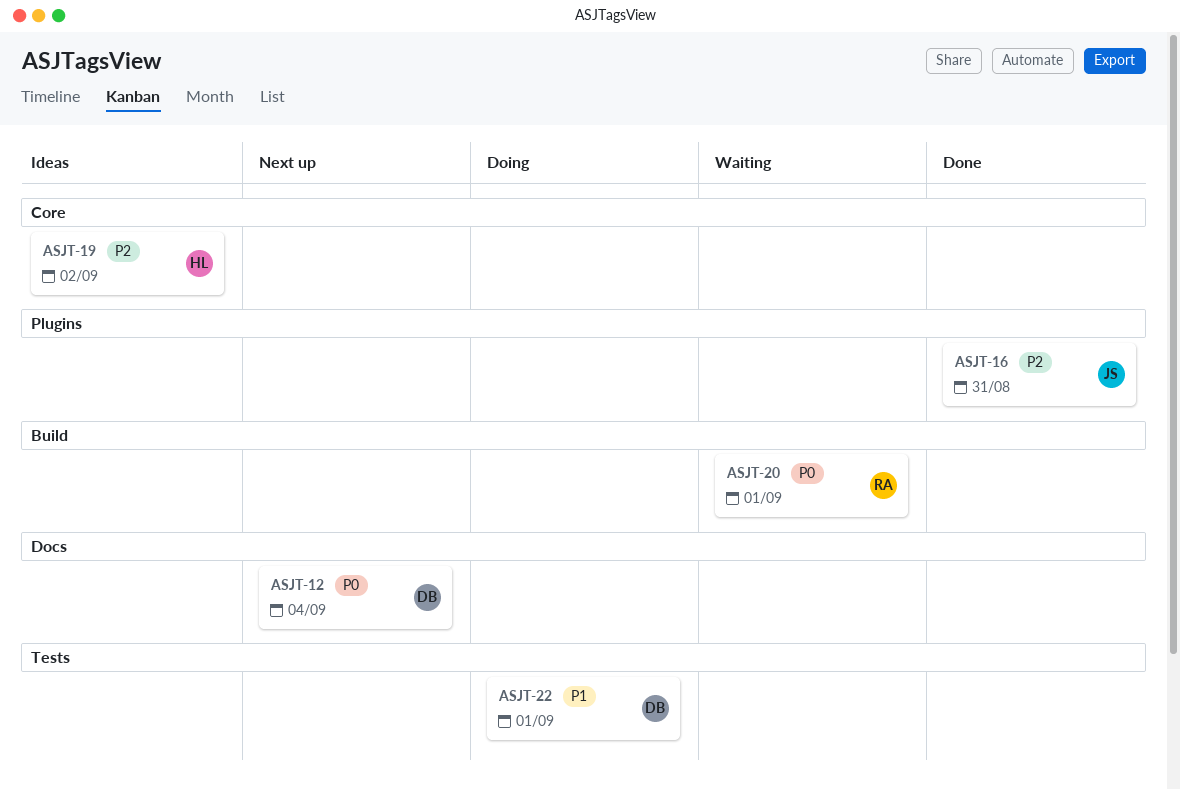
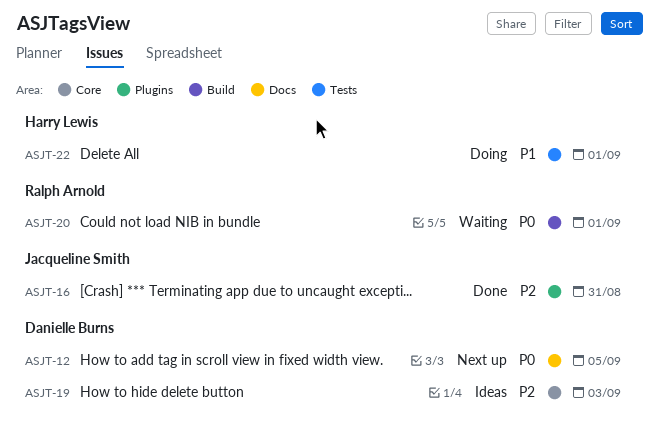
ASJT-12, due: Sep 4 -> Sep 5
ASJT-19, owner: Harry Lewis -> Danielle Burns
ASJT-19, due: Sep 2 -> Sep 3
ASJT-22, owner: Danielle Burns -> Harry Lewis

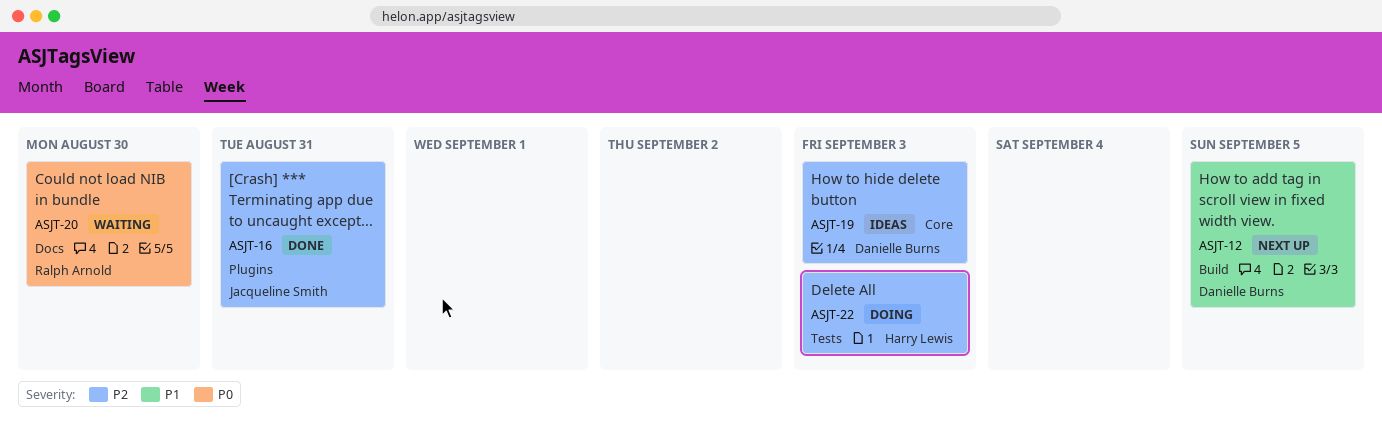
ASJT-12, priority: P0 -> P1
ASJT-12, label: Docs -> Build
ASJT-20, label: Build -> Docs
ASJT-20, due: Sep 1 -> Aug 30
ASJT-22, priority: P1 -> P2
ASJT-22, due: Sep 1 -> Sep 3

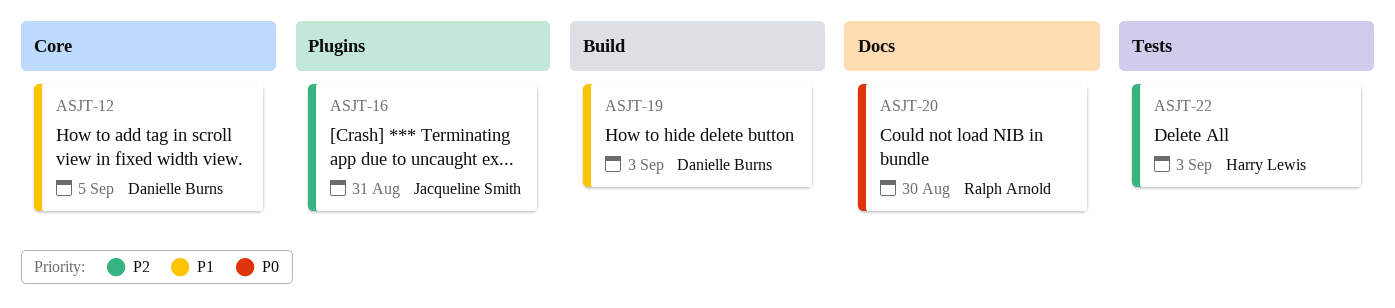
ASJT-12, label: Build -> Core
ASJT-19, priority: P2 -> P1
ASJT-19, label: Core -> Build

